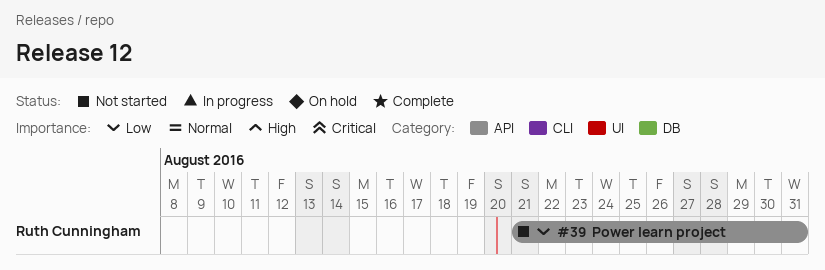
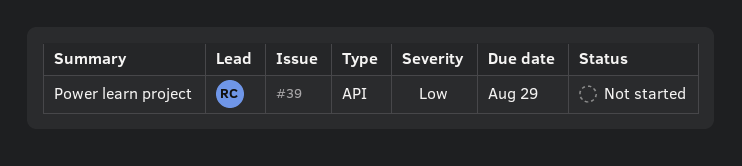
#39, due: Aug 31 -> Aug 29

